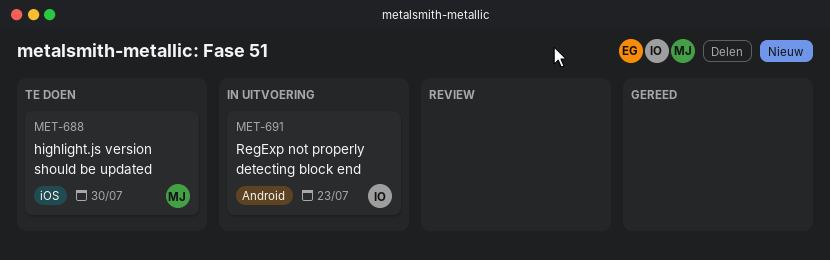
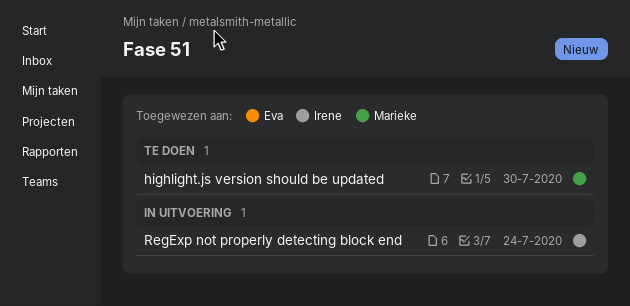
RegExp not properly detecting block end, due: Jul 23 -> Jul 24

